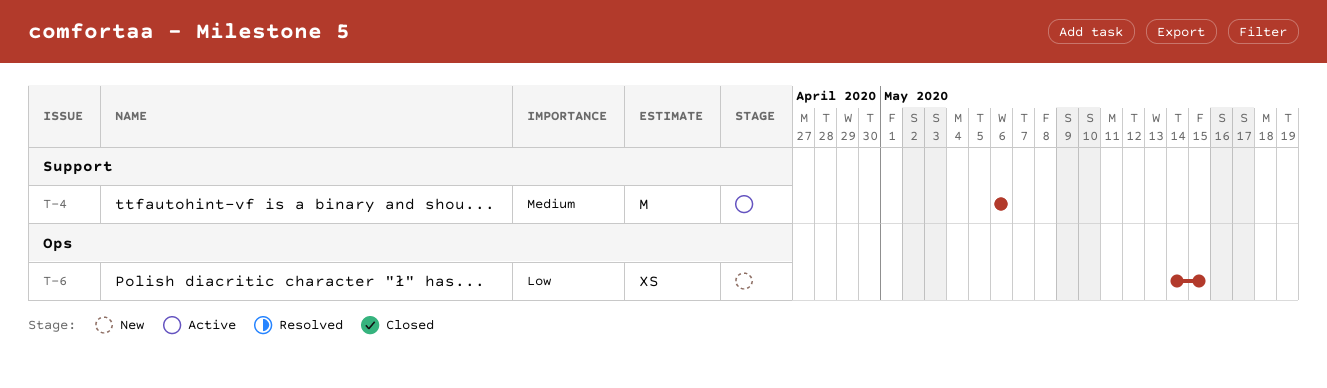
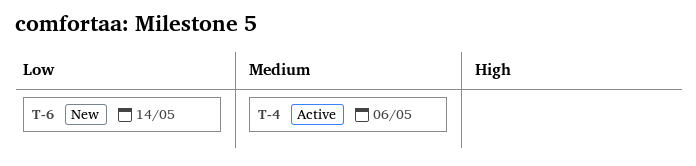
T-6, due: May 15 -> May 14

